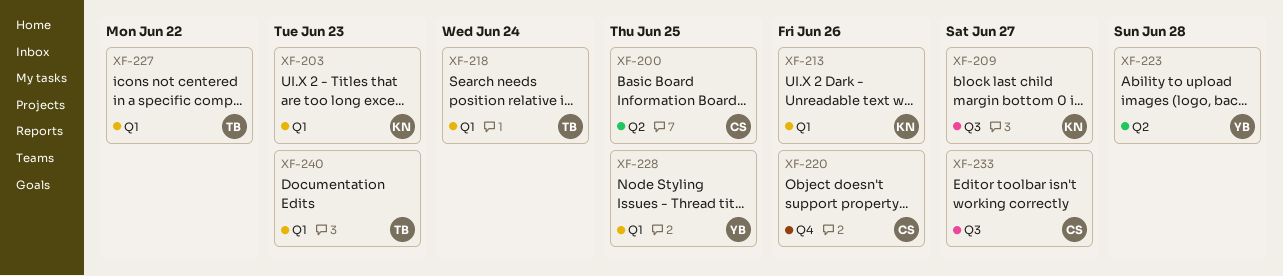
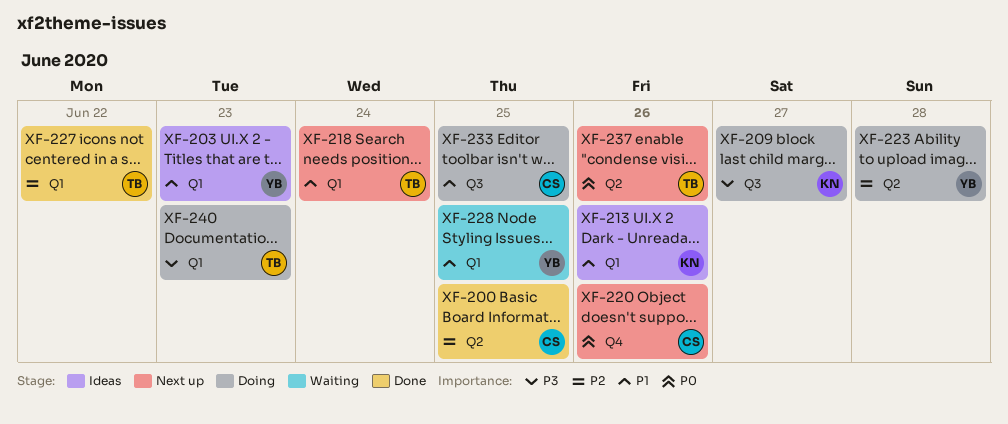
XF-203, owner: KN -> YB
XF-233, due: Jun 27 -> Jun 25
XF-237: none -> present

